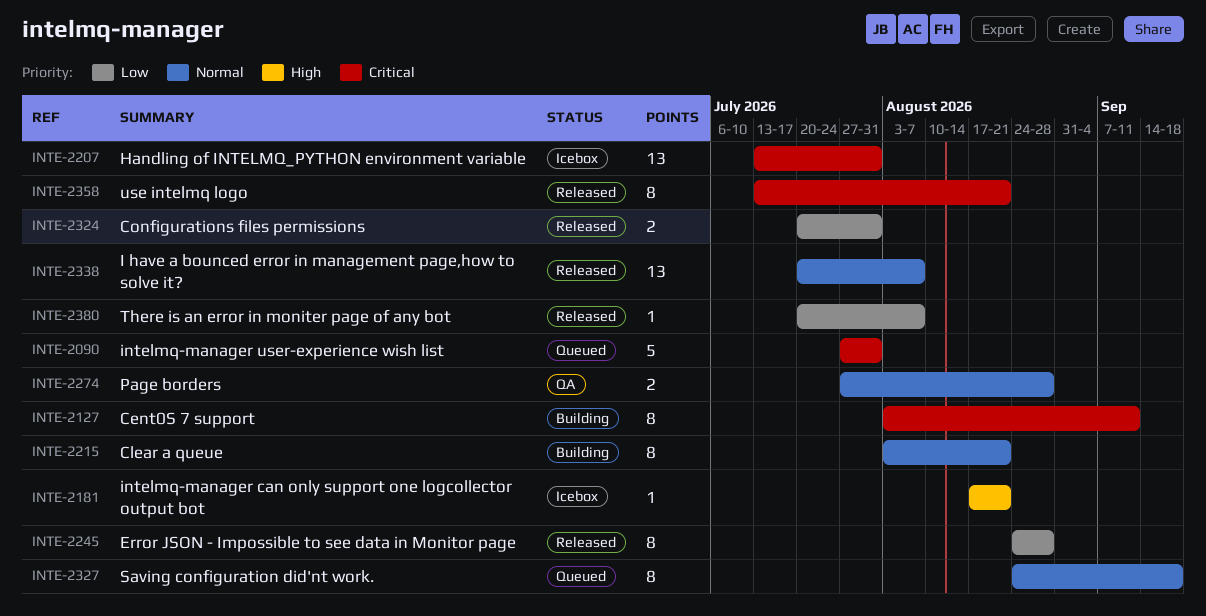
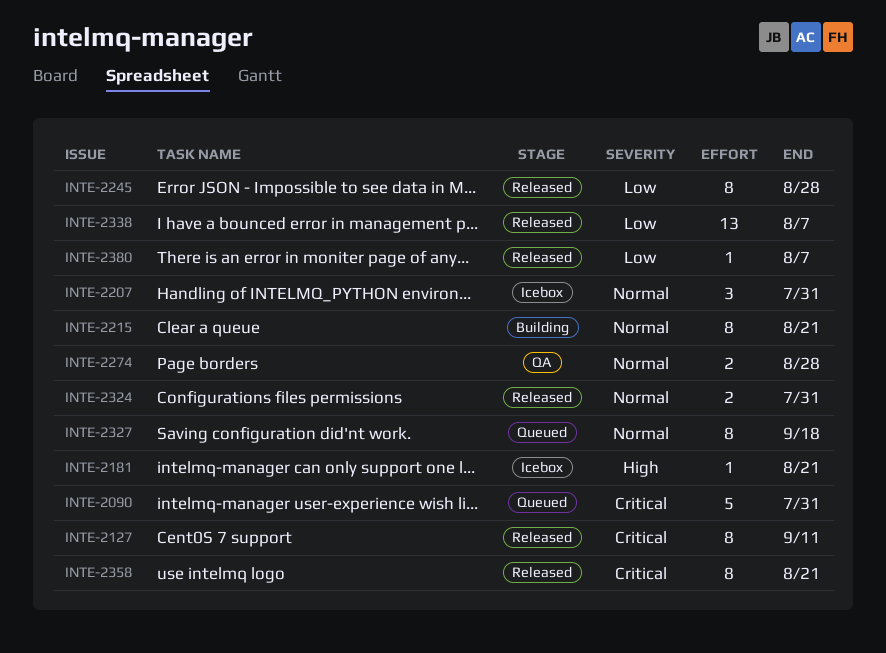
INTE-2127, status: Building -> Released
INTE-2207, priority: Critical -> Normal
INTE-2207, estimate: 13 -> 3
INTE-2324, priority: Low -> Normal
INTE-2338, priority: Normal -> Low

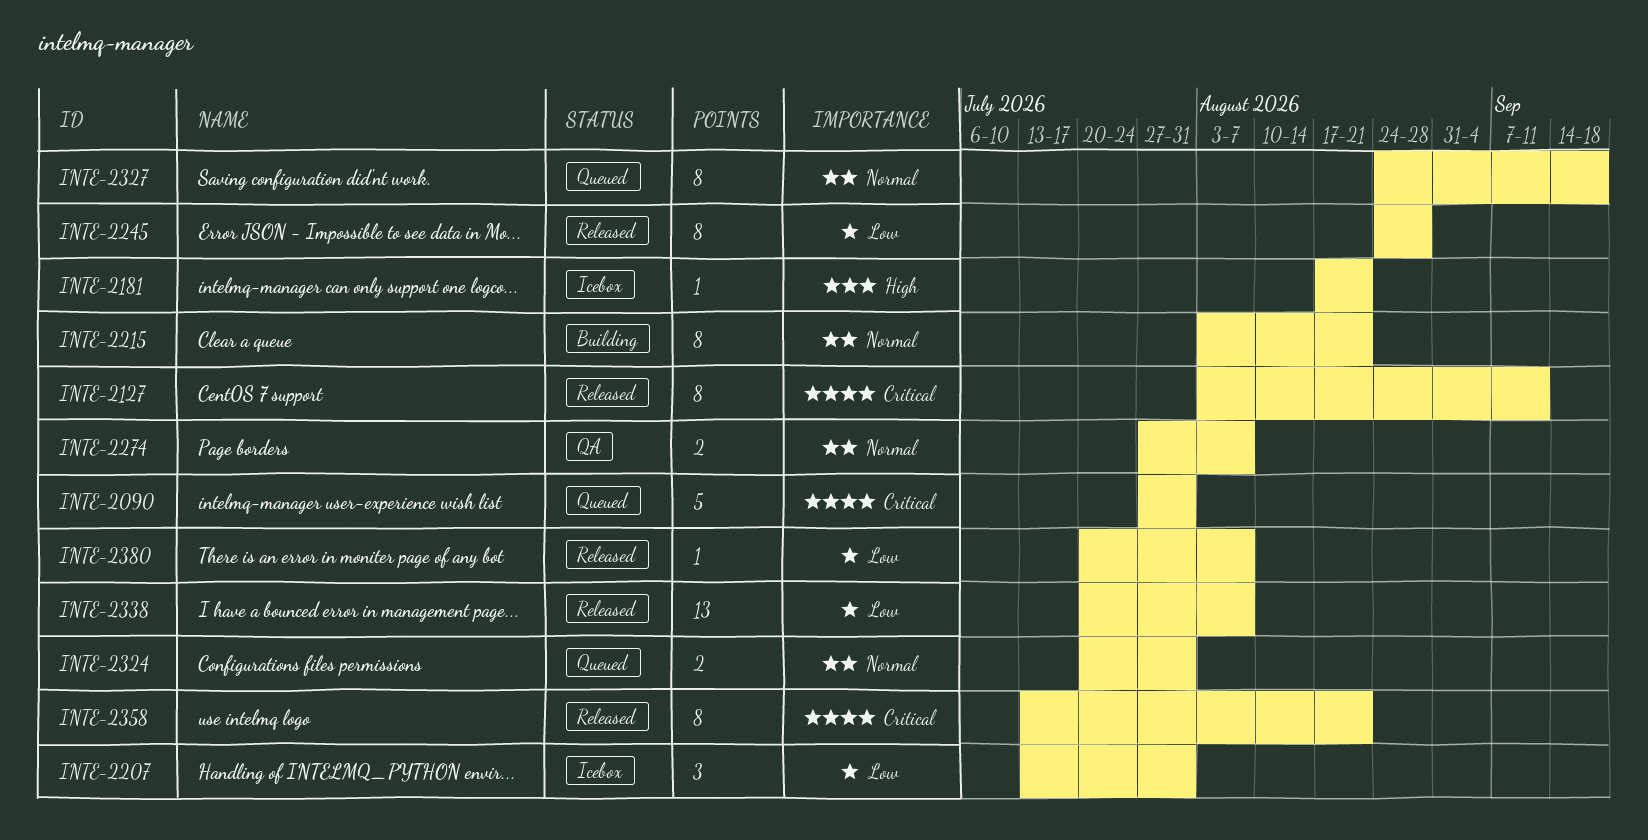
INTE-2207, priority: Normal -> Low
INTE-2274, due: Aug 28 -> Aug 7
INTE-2324, status: Released -> Queued

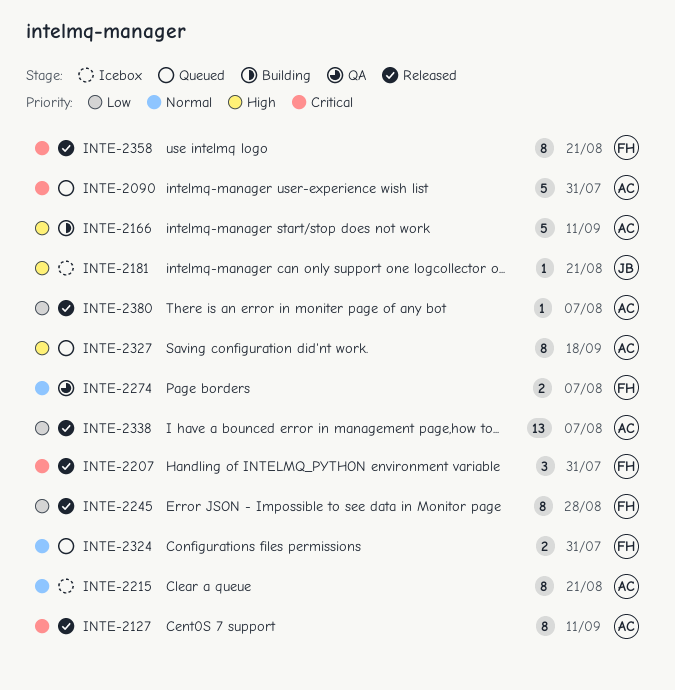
INTE-2166: none -> present
INTE-2207, status: Icebox -> Released
INTE-2207, priority: Low -> Critical
INTE-2215, status: Building -> Icebox
INTE-2327, priority: Normal -> High

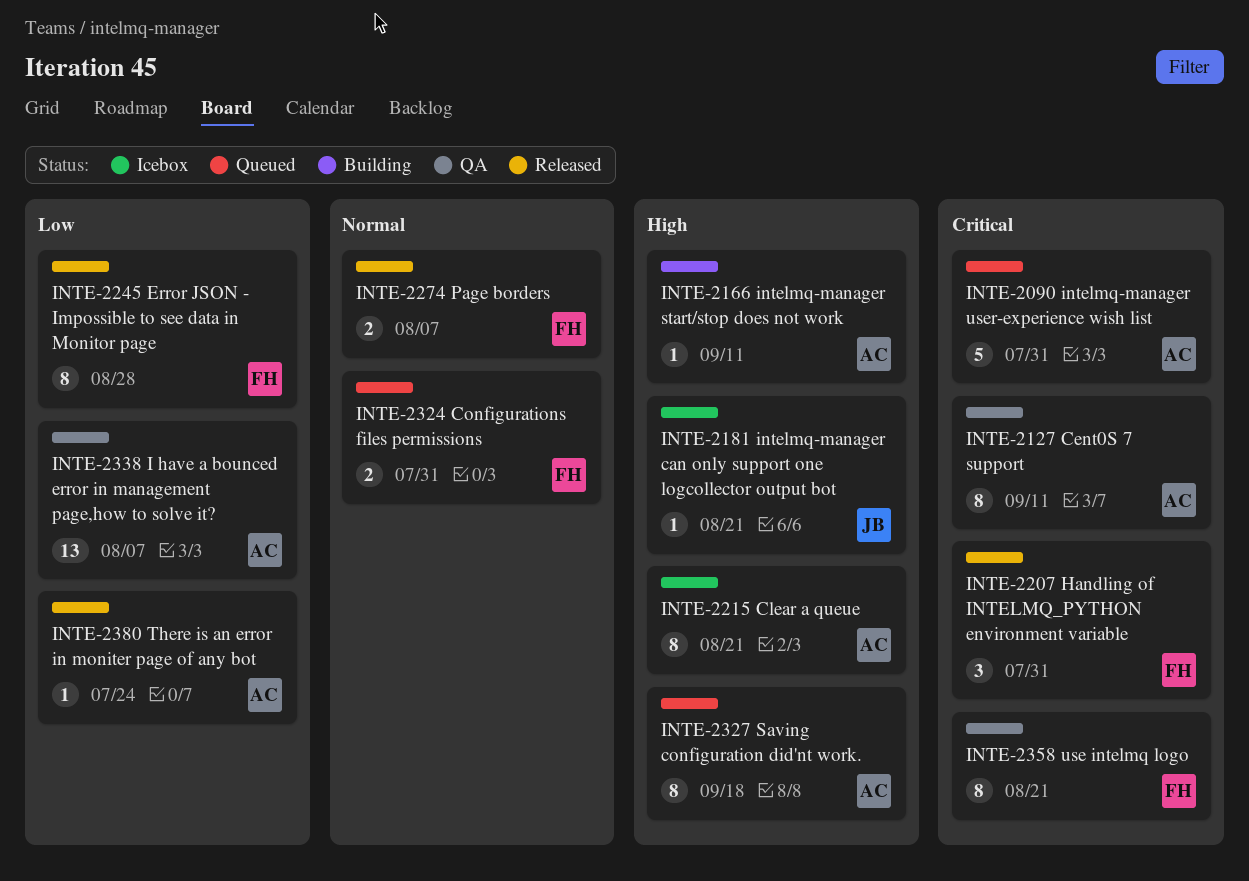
INTE-2127, status: Released -> QA
INTE-2166, estimate: 5 -> 1
INTE-2215, priority: Normal -> High
INTE-2274, status: QA -> Released
INTE-2338, status: Released -> QA
INTE-2358, status: Released -> QA
INTE-2380, due: Aug 7 -> Jul 24

